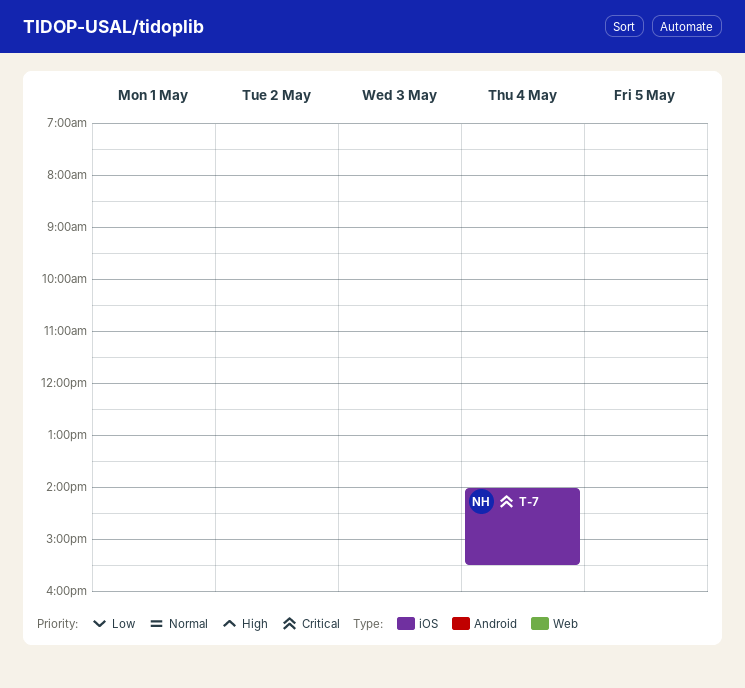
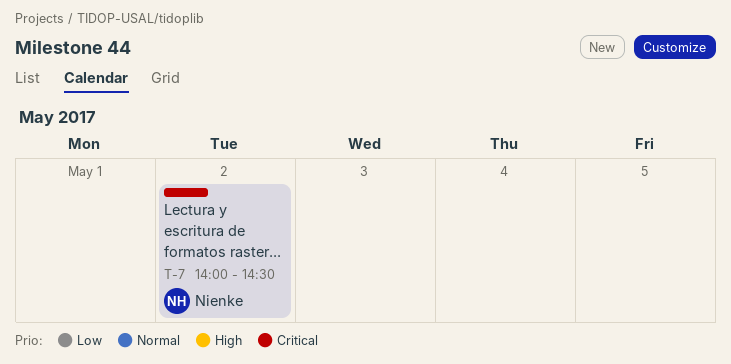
T-7, day: May 4 -> May 2
T-7, ends: 15:30 -> 14:30

